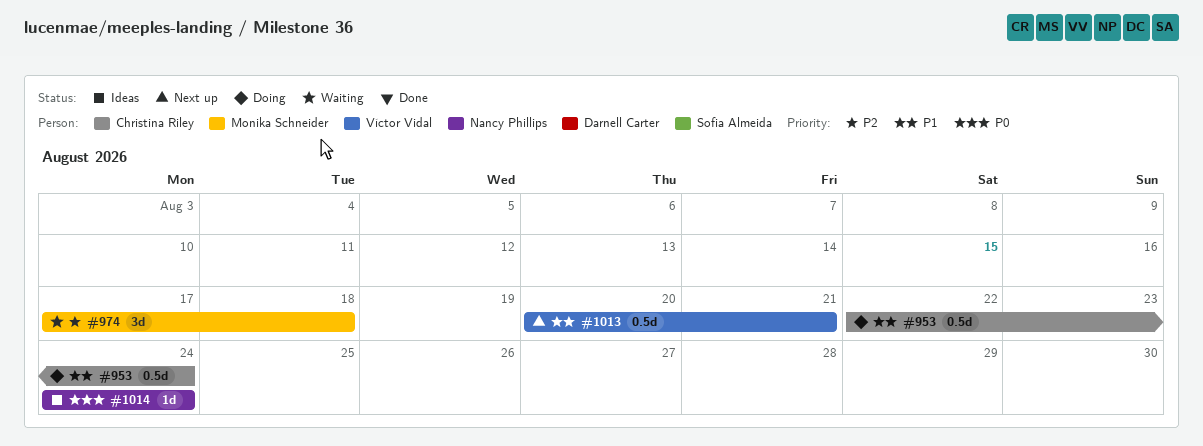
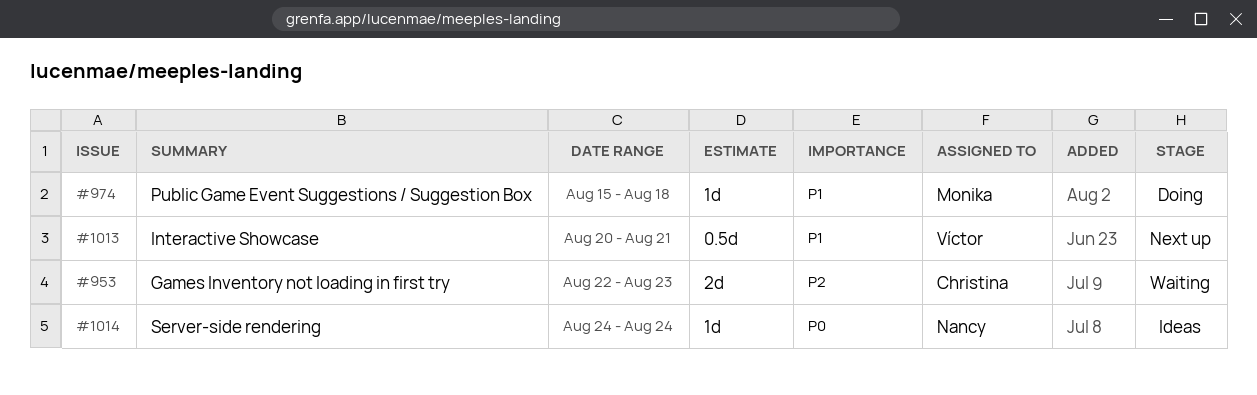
#953, status: Doing -> Waiting
#953, priority: P1 -> P2
#953, estimate: 0.5d -> 2d
#953, due: Aug 24 -> Aug 23
#974, status: Waiting -> Doing
#974, priority: P2 -> P1
#974, estimate: 3d -> 1d
#974, start: Aug 17 -> Aug 15

